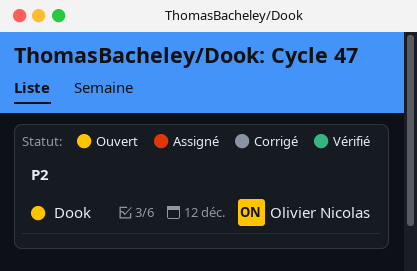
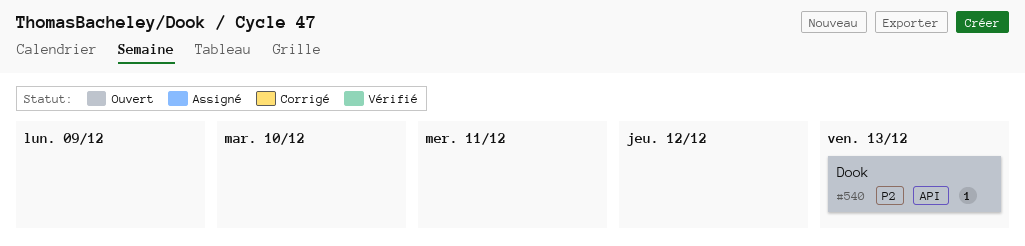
Dook, due: Dec 12 -> Dec 13

